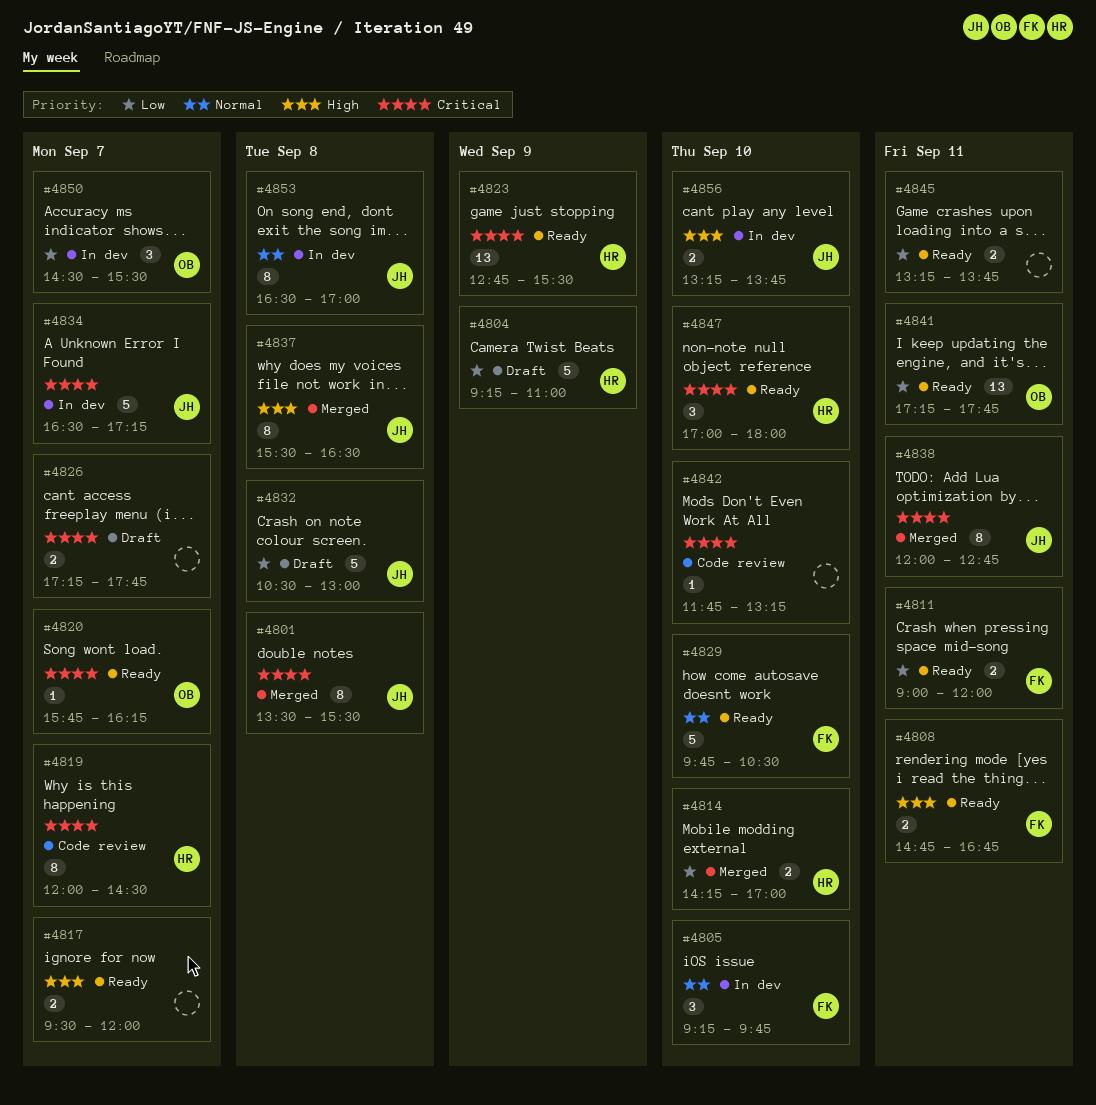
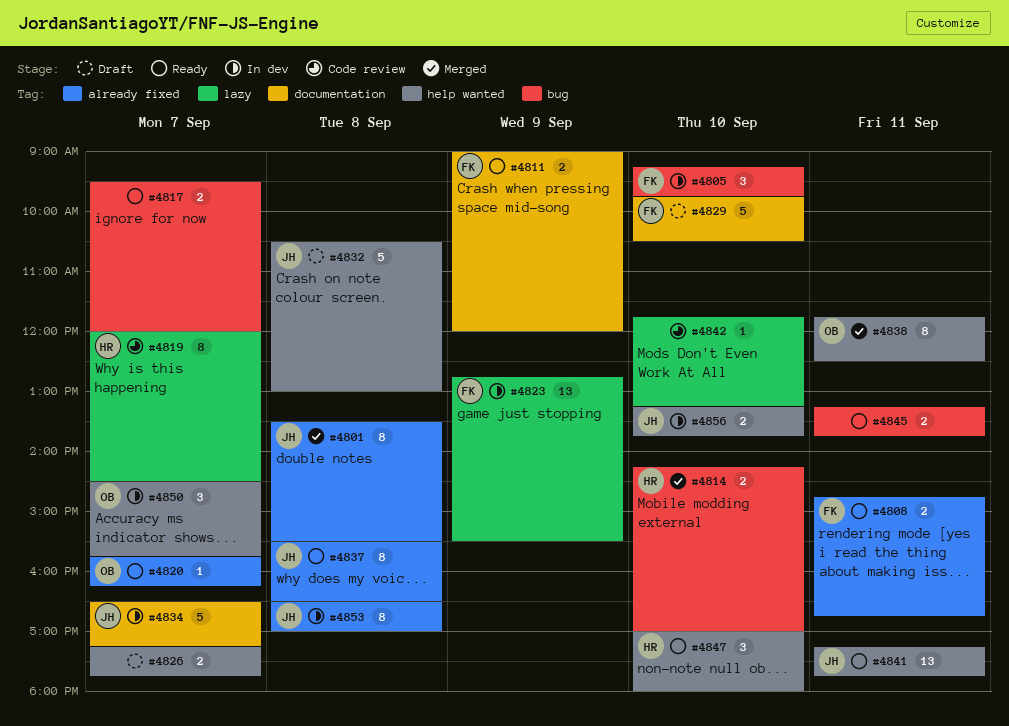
#4804: present -> none
#4811, day: Sep 11 -> Sep 9
#4823, status: Ready -> In dev
#4823, owner: HR -> FK
#4829, status: Ready -> Draft
#4837, status: Merged -> Ready
#4838, owner: JH -> OB
#4838, begins: 12:00 -> 11:45
#4838, ends: 12:45 -> 12:30
#4841, owner: OB -> JH
#4850, ends: 15:30 -> 15:45

